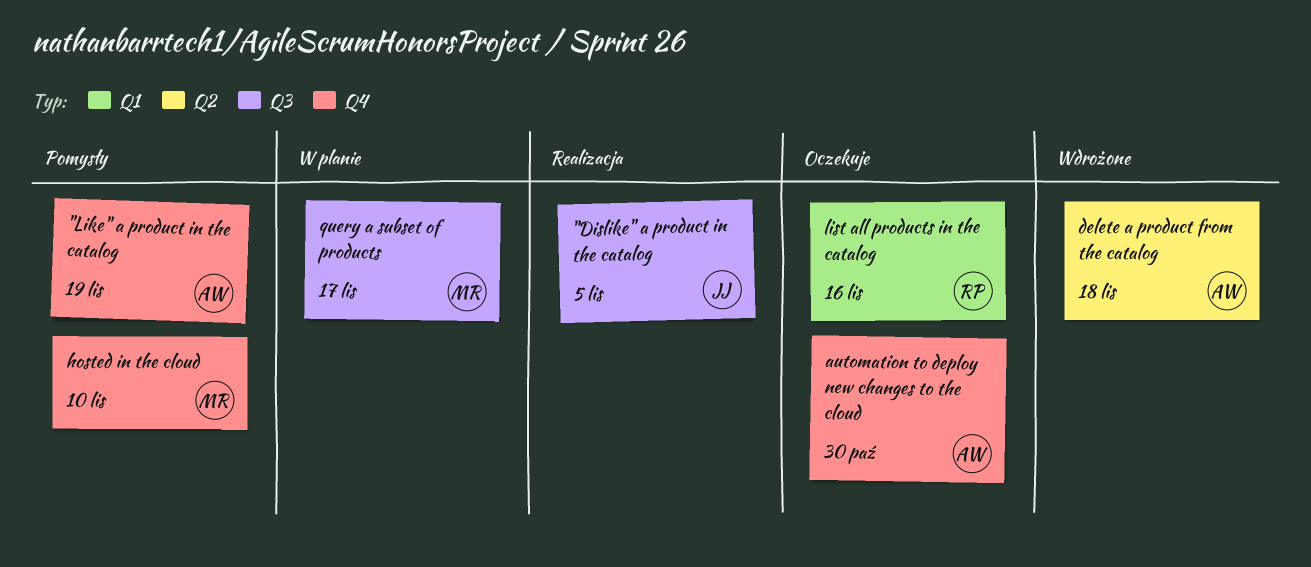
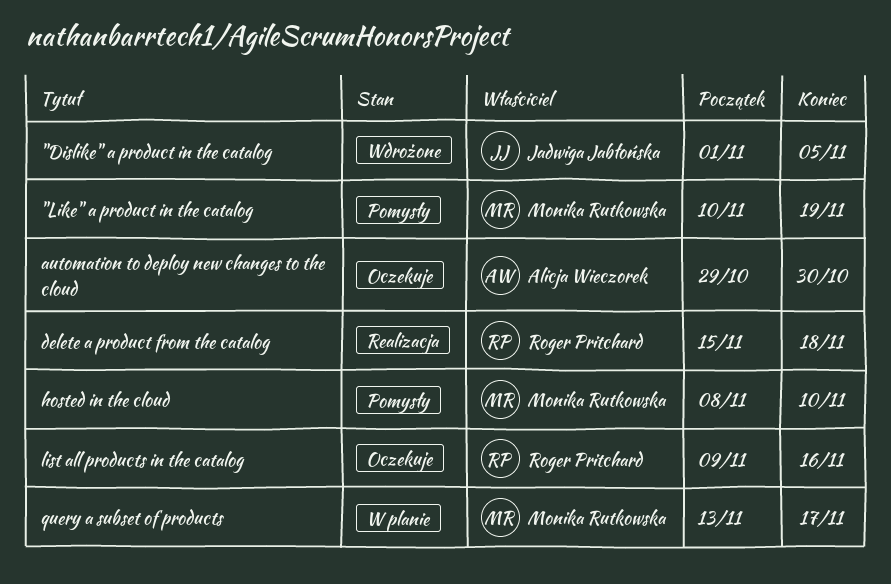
"Dislike" a product in the catalog, status: Realizacja -> Wdrożone
"Like" a product in the catalog, owner: Alicja Wieczorek -> Monika Rutkowska
delete a product from the catalog, status: Wdrożone -> Realizacja
delete a product from the catalog, owner: Alicja Wieczorek -> Roger Pritchard

